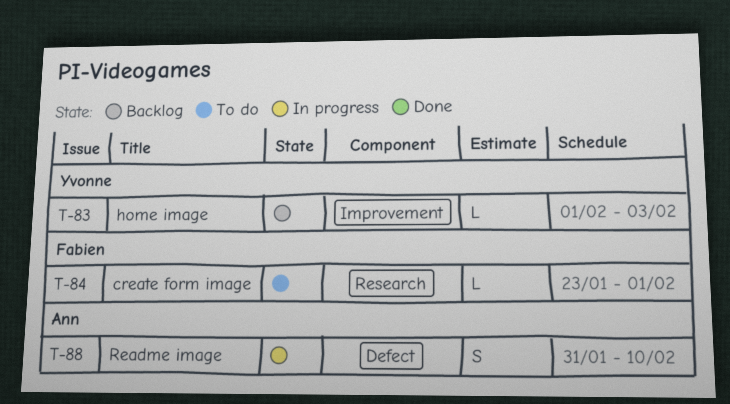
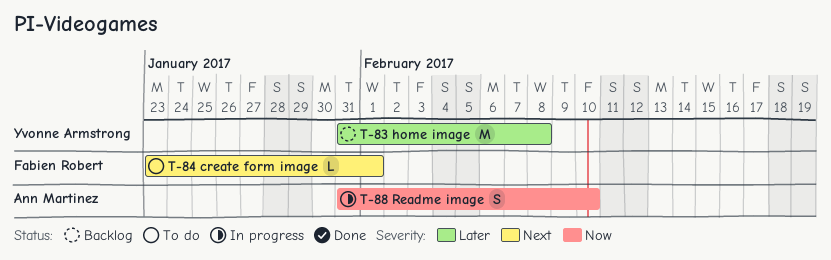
T-83, estimate: L -> M
T-83, start: Feb 1 -> Jan 31
T-83, due: Feb 3 -> Feb 8

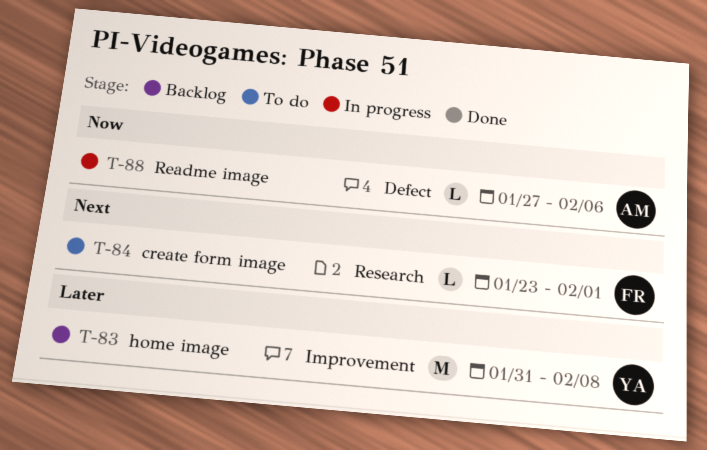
T-88, estimate: S -> L
T-88, start: Jan 31 -> Jan 27
T-88, due: Feb 10 -> Feb 6

